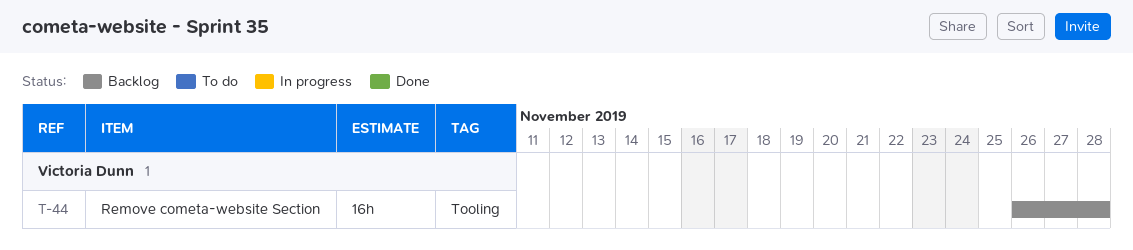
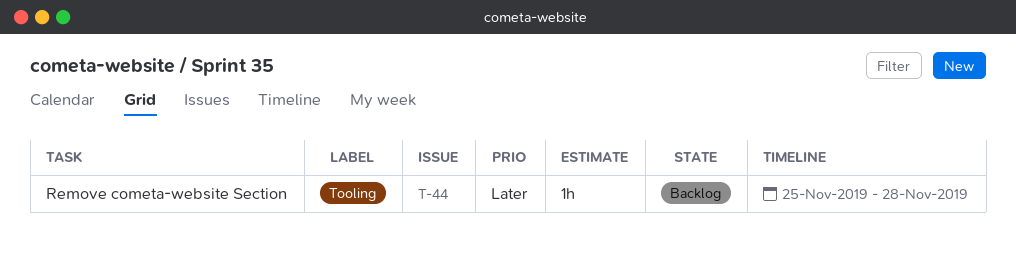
T-44, estimate: 16h -> 1h
T-44, start: Nov 26 -> Nov 25

